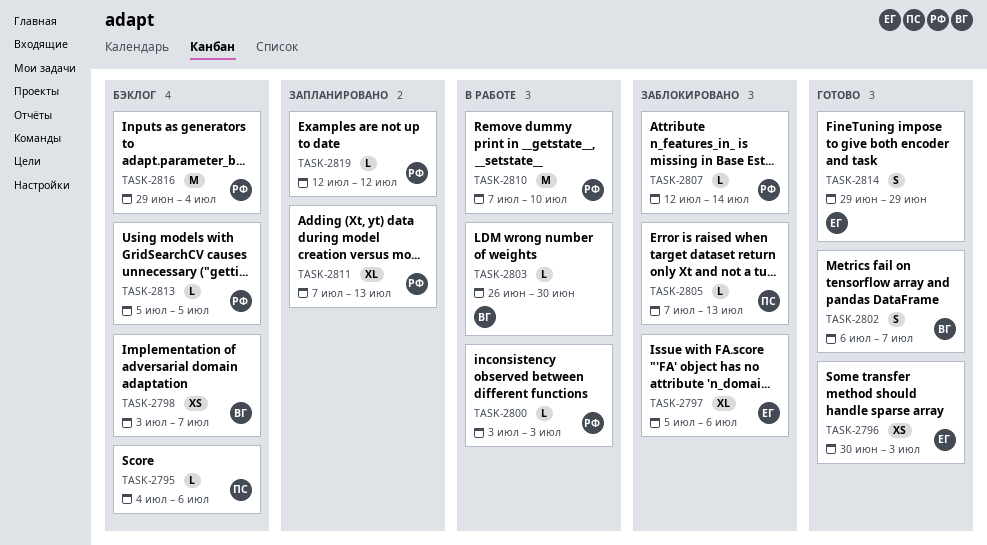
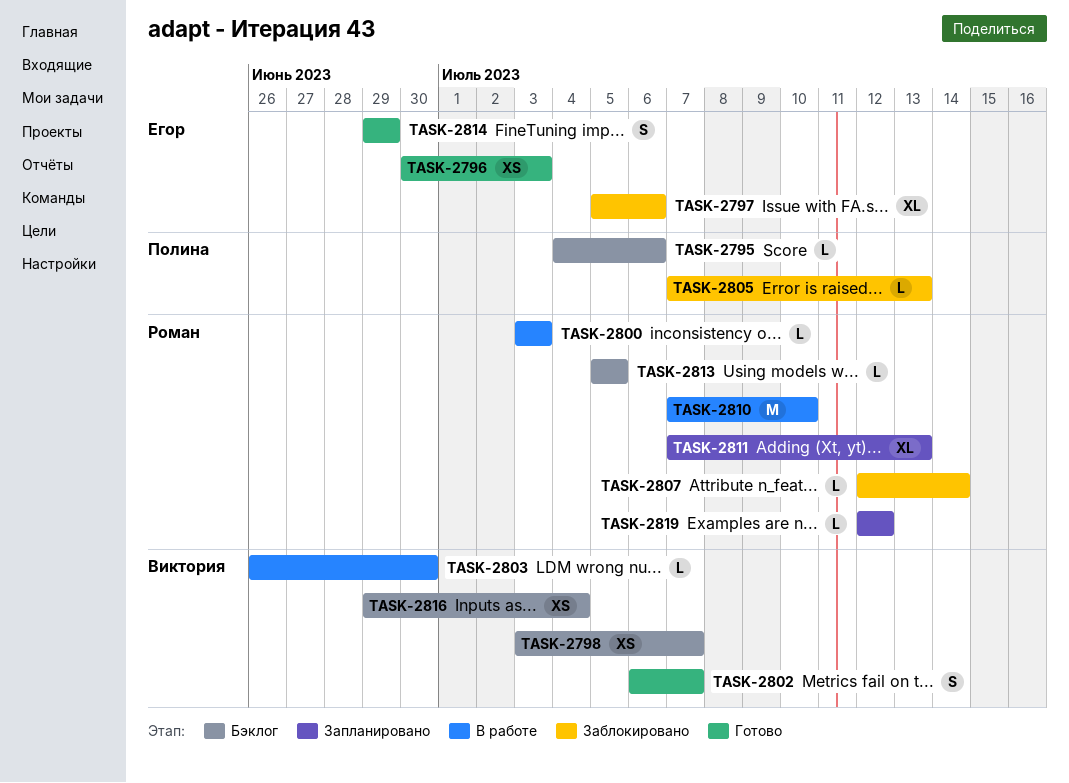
TASK-2816, owner: Роман -> Виктория
TASK-2816, estimate: M -> XS

